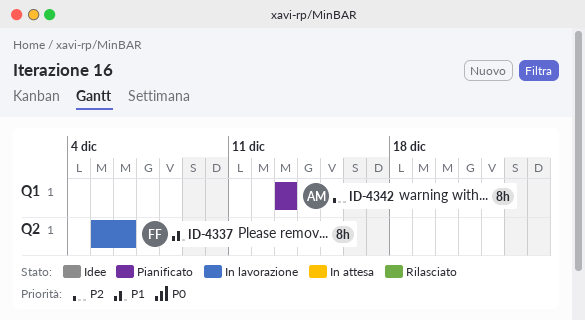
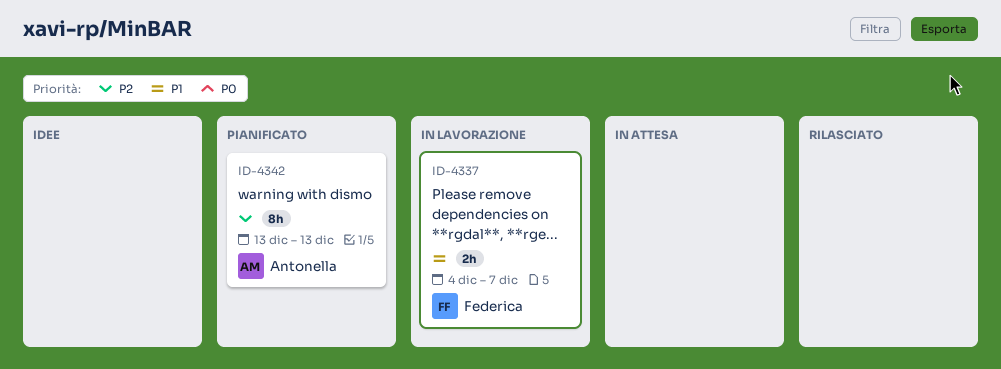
ID-4337, estimate: 8h -> 2h
ID-4337, start: Dec 5 -> Dec 4
ID-4337, due: Dec 6 -> Dec 7

